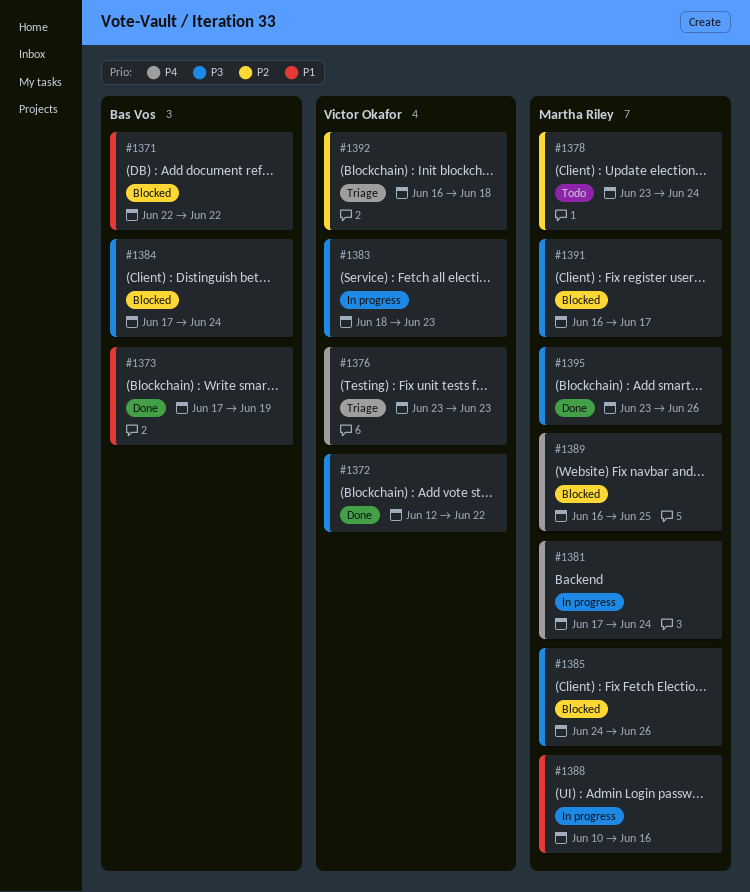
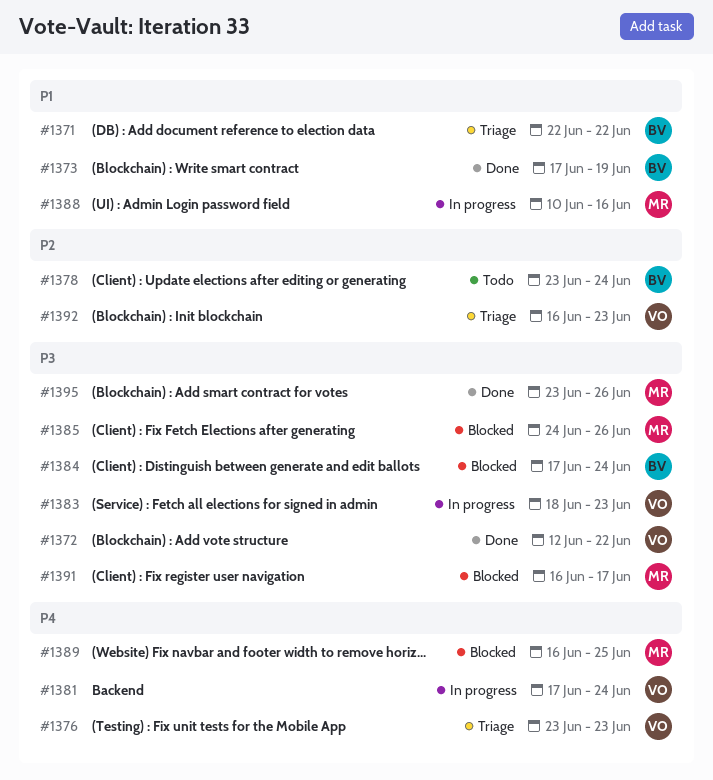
#1371, status: Blocked -> Triage
#1378, owner: Martha Riley -> Bas Vos
#1381, owner: Martha Riley -> Victor Okafor
#1392, due: Jun 18 -> Jun 23

